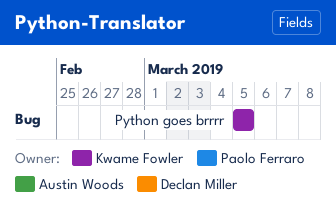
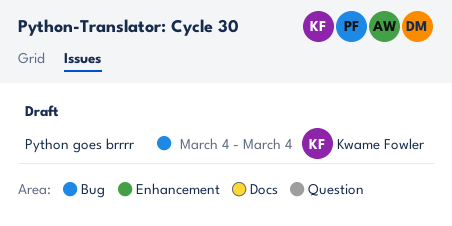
Python goes brrrr, start: Mar 5 -> Mar 4
Python goes brrrr, due: Mar 5 -> Mar 4

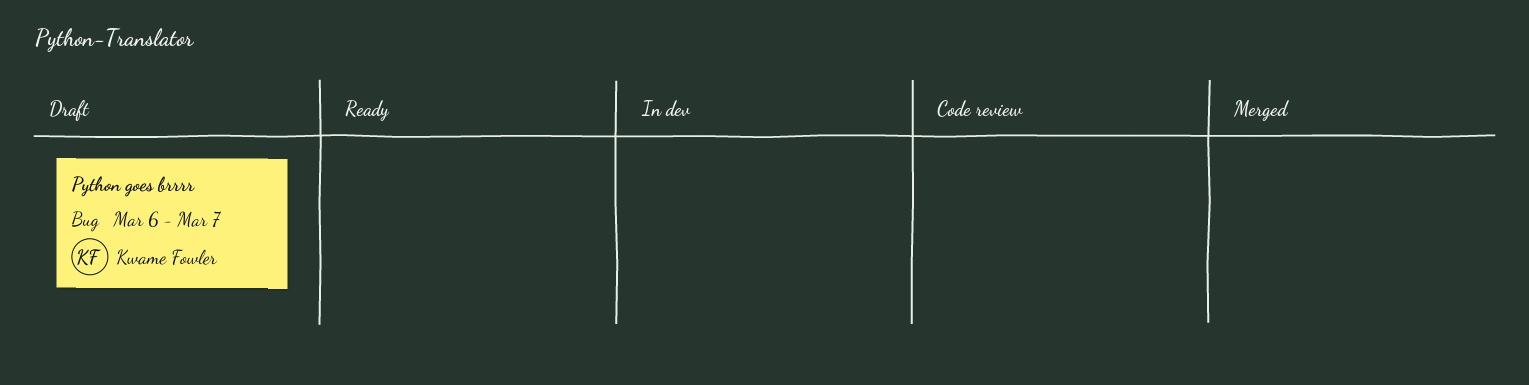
Python goes brrrr, start: Mar 4 -> Mar 6
Python goes brrrr, due: Mar 4 -> Mar 7

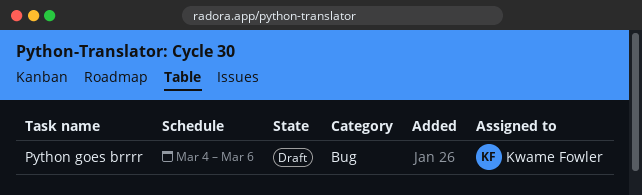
Python goes brrrr, start: Mar 6 -> Mar 4
Python goes brrrr, due: Mar 7 -> Mar 6

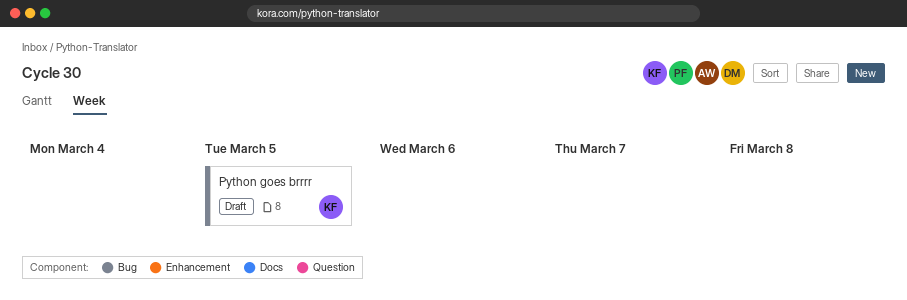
Python goes brrrr, due: Mar 6 -> Mar 5

